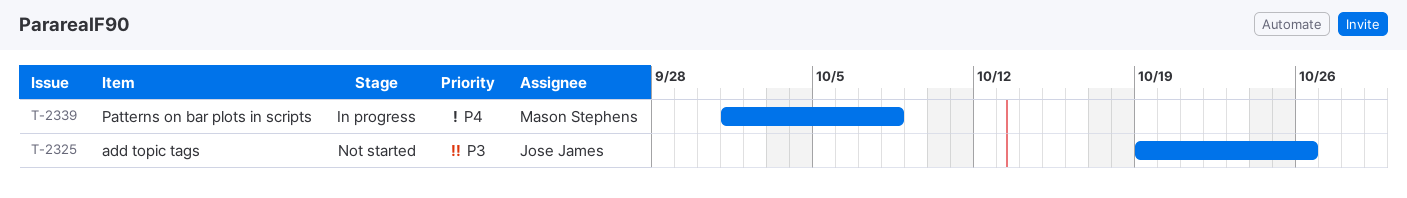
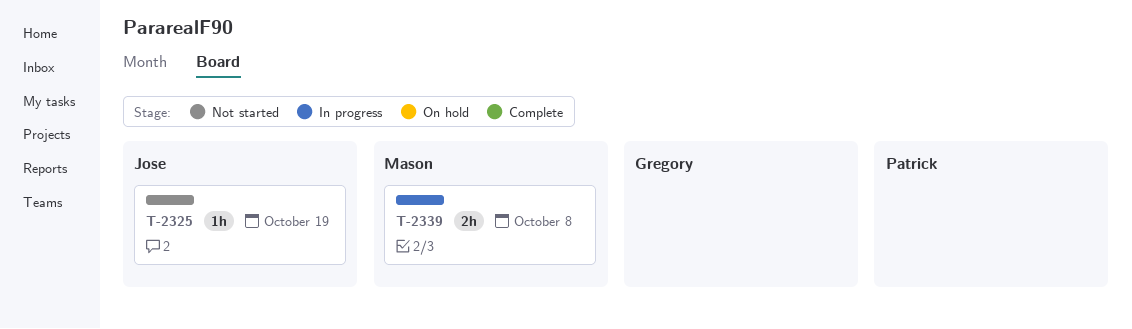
T-2325, due: Oct 26 -> Oct 19

